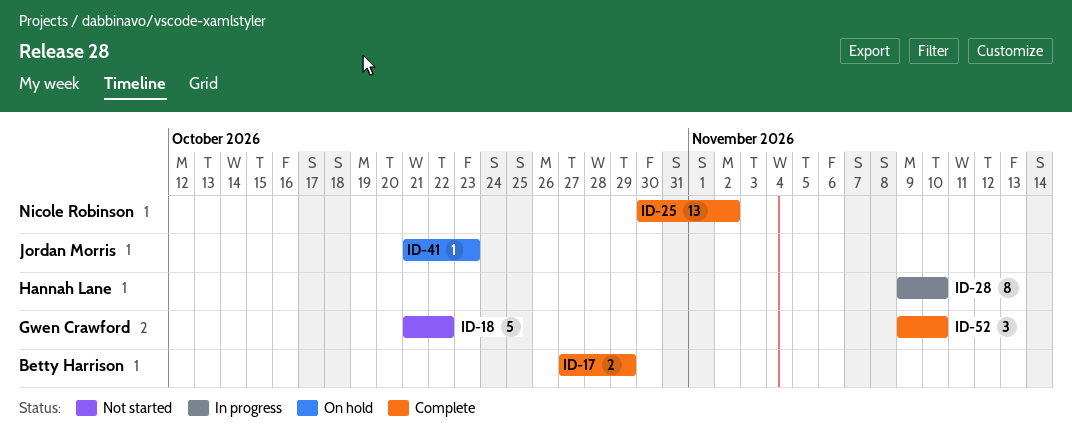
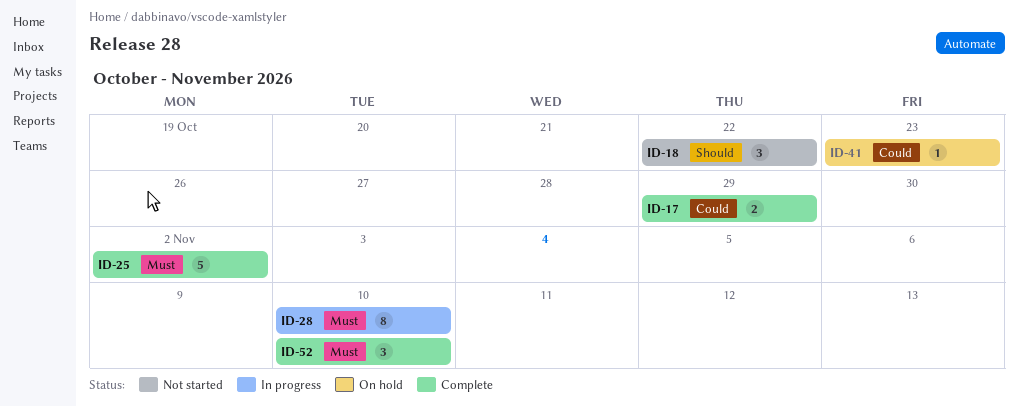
ID-18, estimate: 5 -> 3
ID-25, estimate: 13 -> 5

